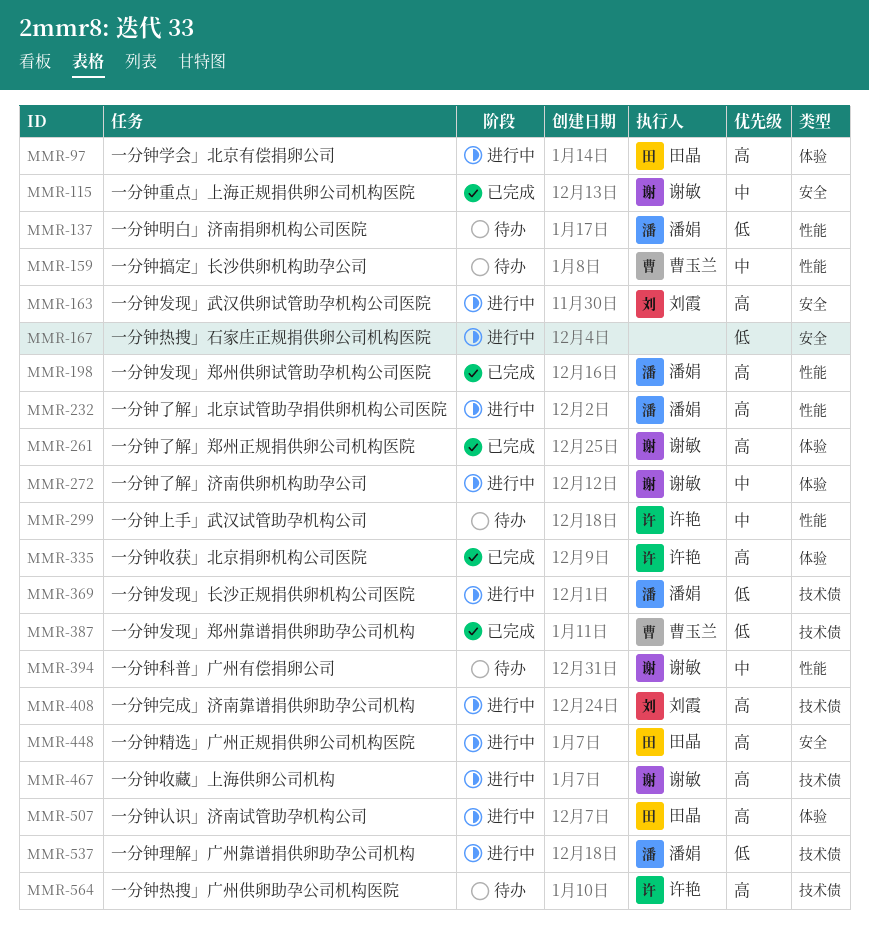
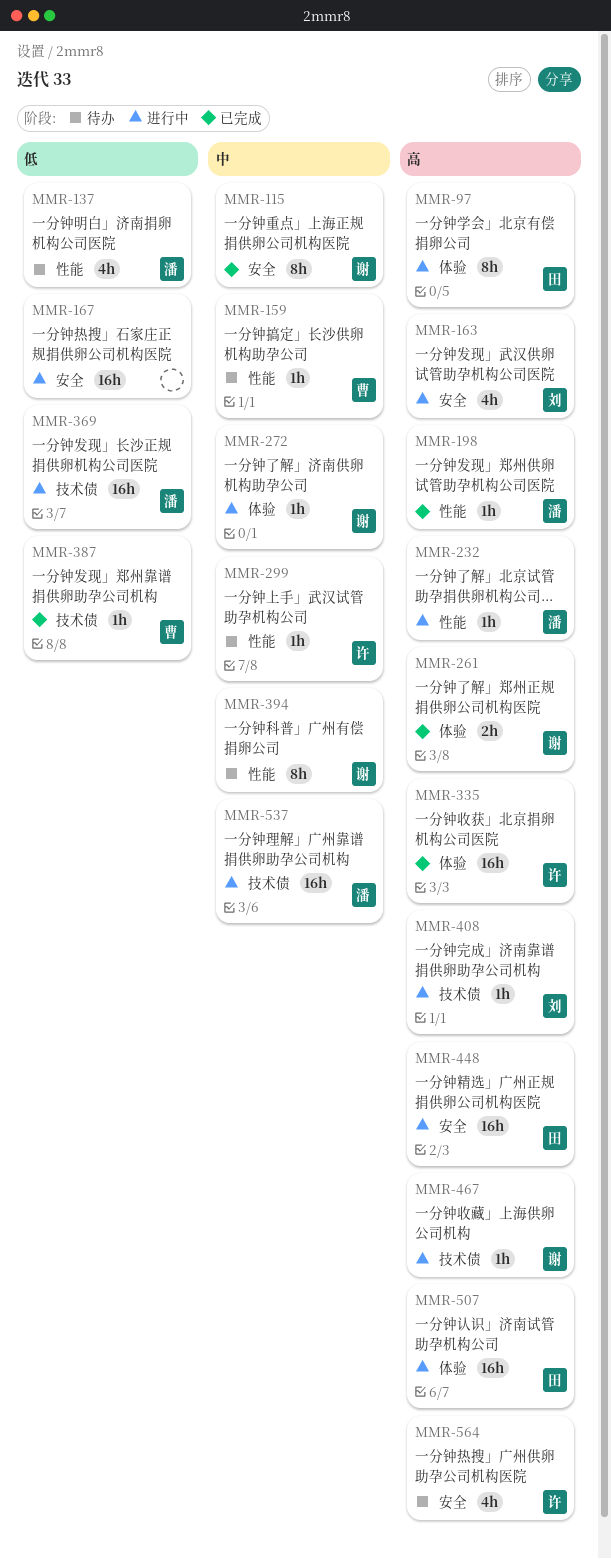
MMR-537, priority: 低 -> 中
MMR-564, label: 技术债 -> 安全

